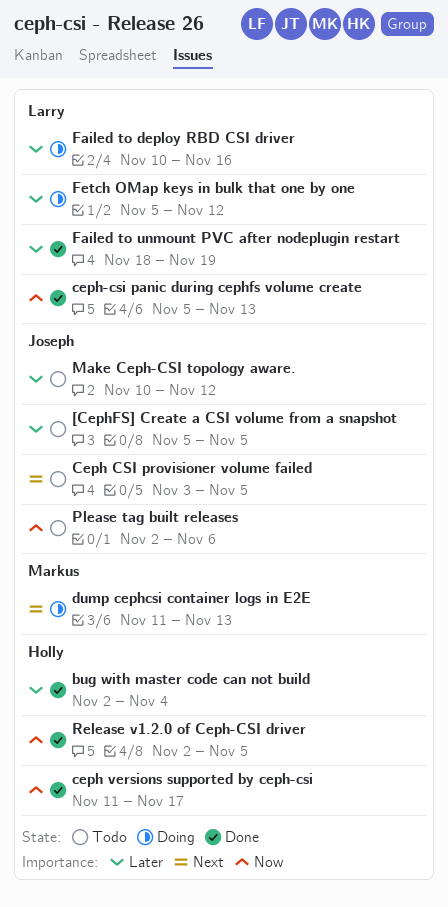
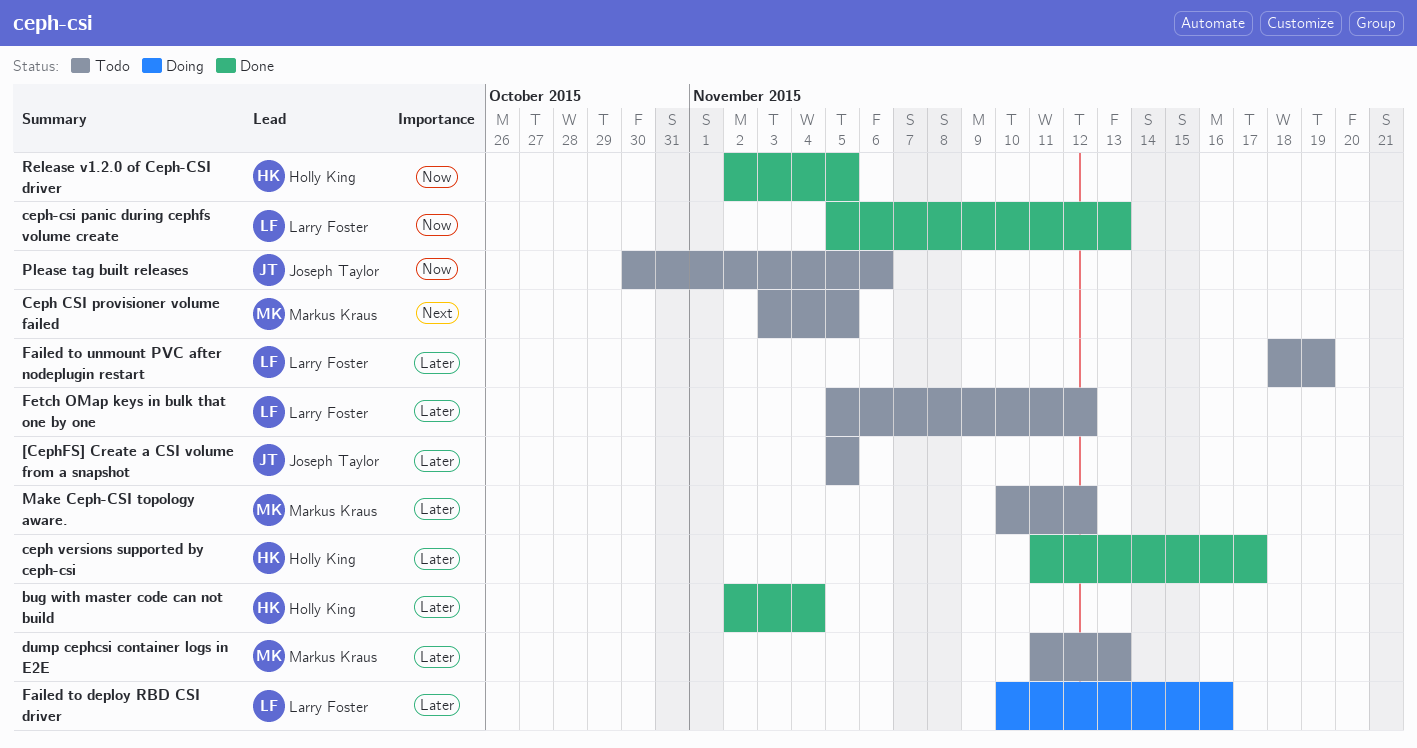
Ceph CSI provisioner volume failed, owner: Joseph Taylor -> Markus Kraus
ceph versions supported by ceph-csi, priority: Now -> Later
dump cephcsi container logs in E2E, status: Doing -> Todo
dump cephcsi container logs in E2E, priority: Next -> Later
Failed to unmount PVC after nodeplugin restart, status: Done -> Todo
Fetch OMap keys in bulk that one by one, status: Doing -> Todo
Make Ceph-CSI topology aware., owner: Joseph Taylor -> Markus Kraus
Please tag built releases, start: Nov 2 -> Oct 30

